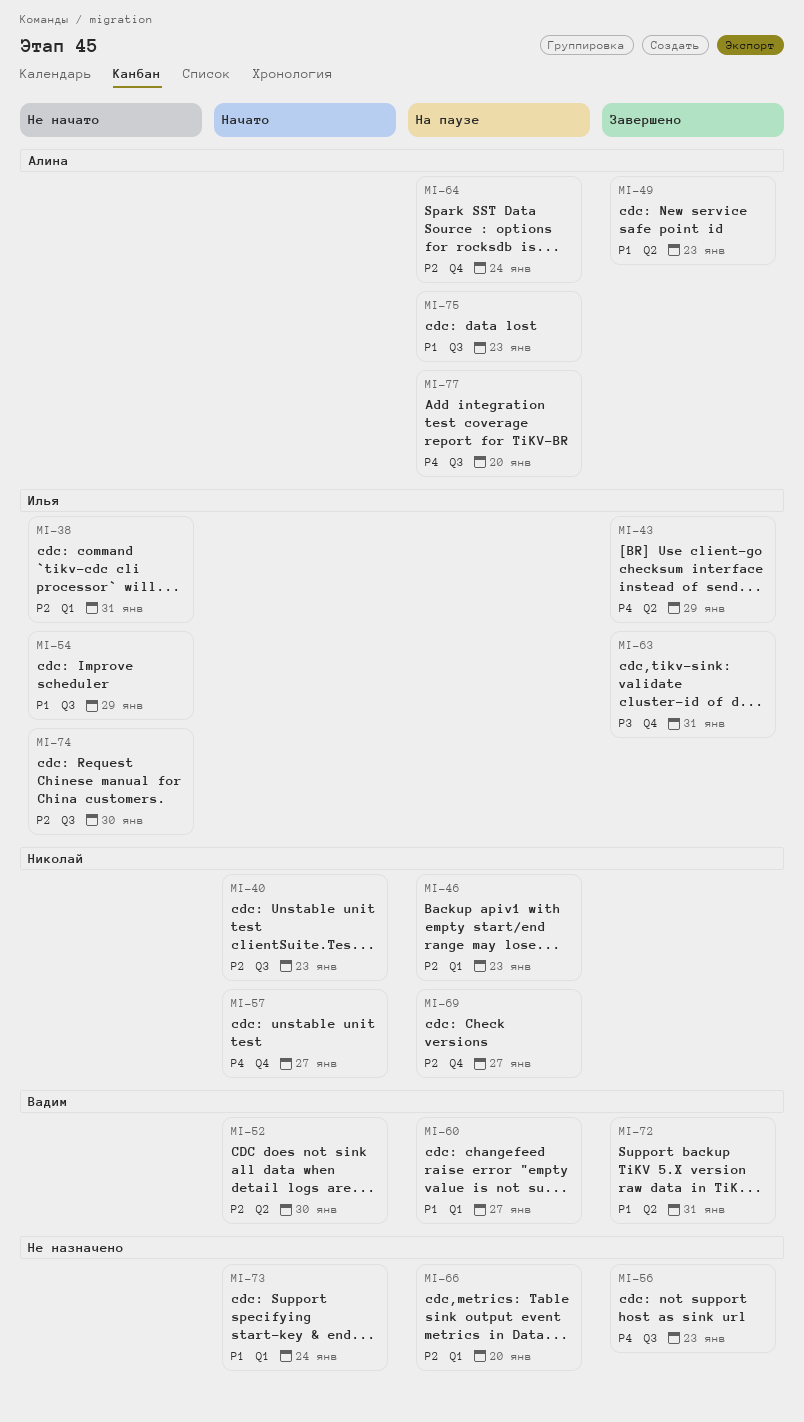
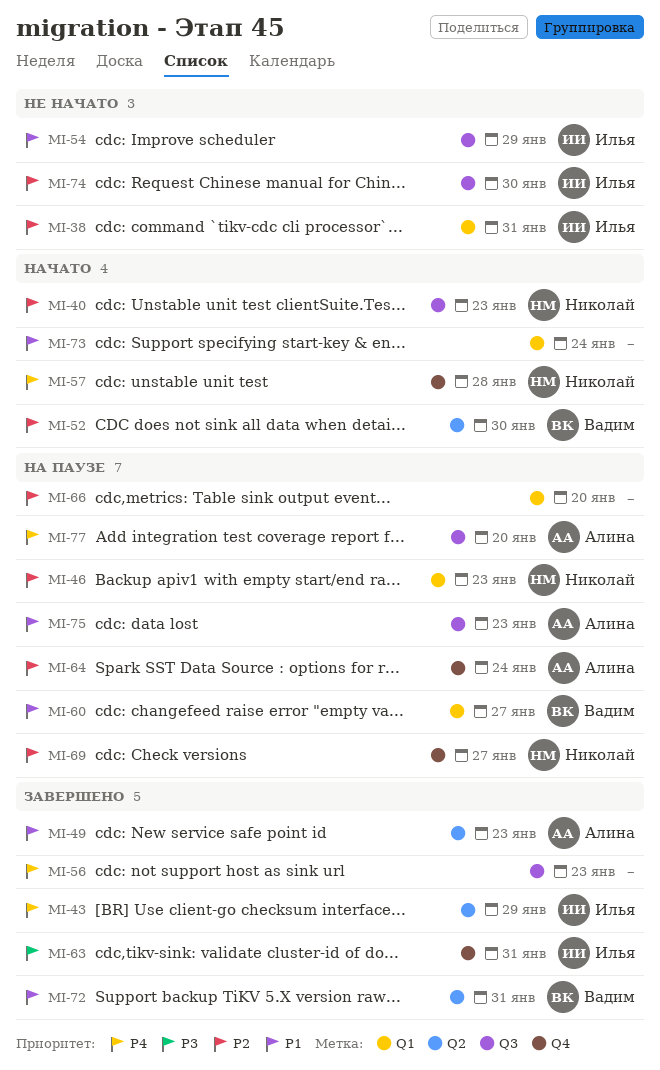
MI-57, due: Jan 27 -> Jan 28

